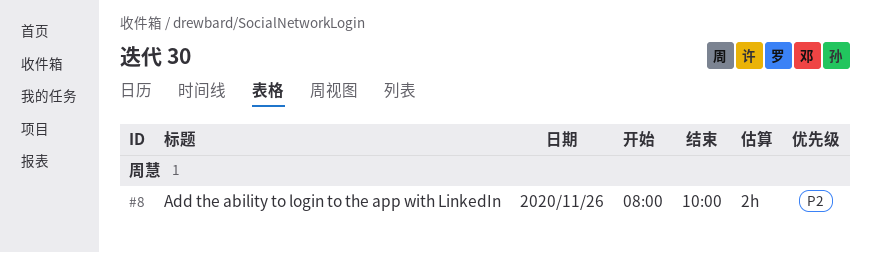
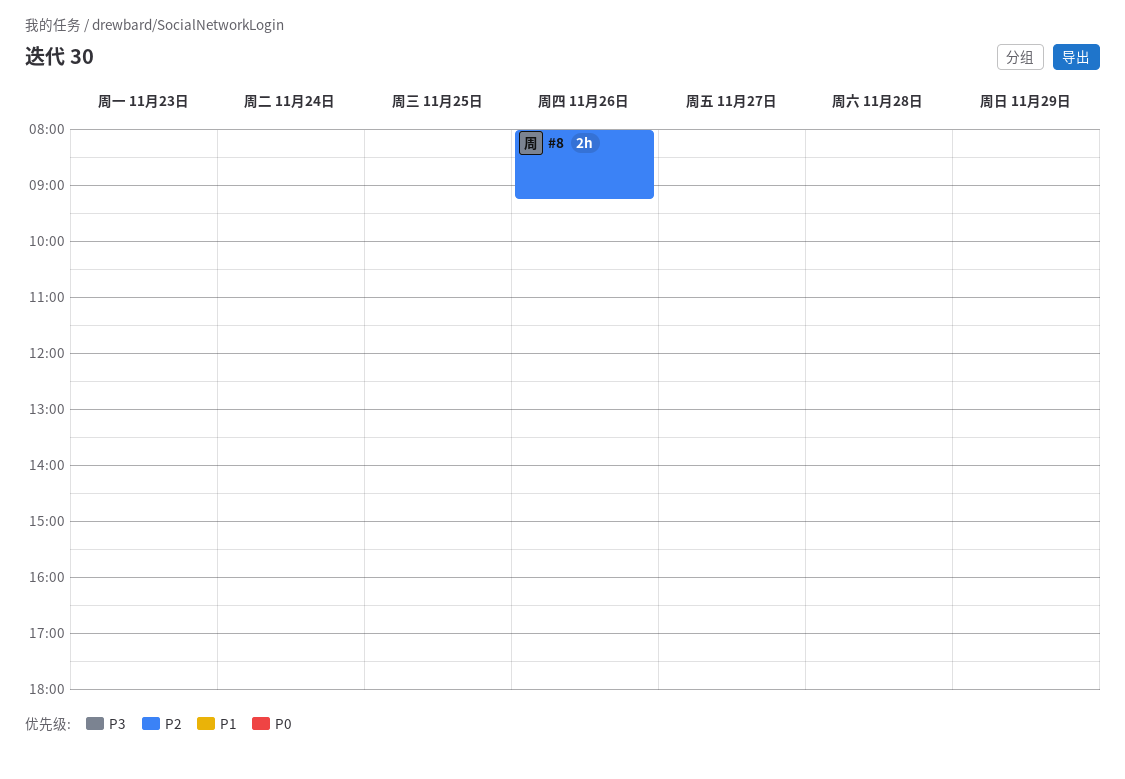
#8, ends: 10:00 -> 09:15

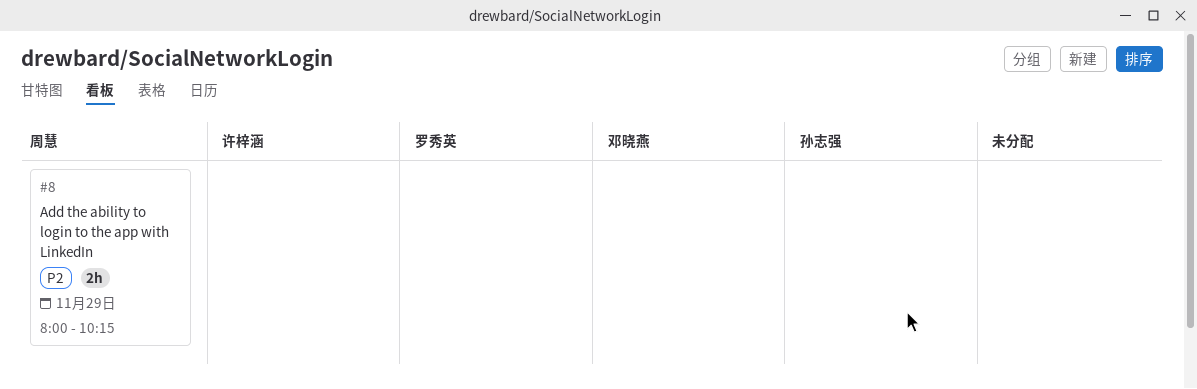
#8, day: Nov 26 -> Nov 29
#8, ends: 09:15 -> 10:15

